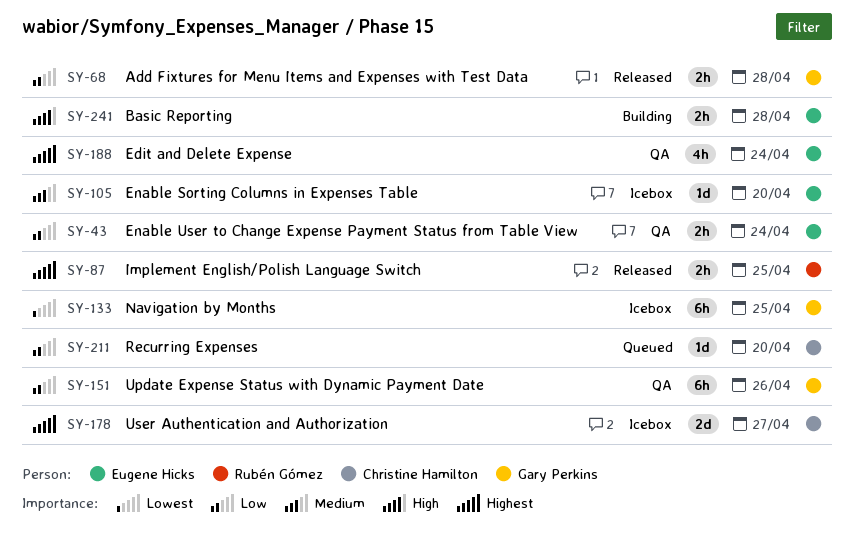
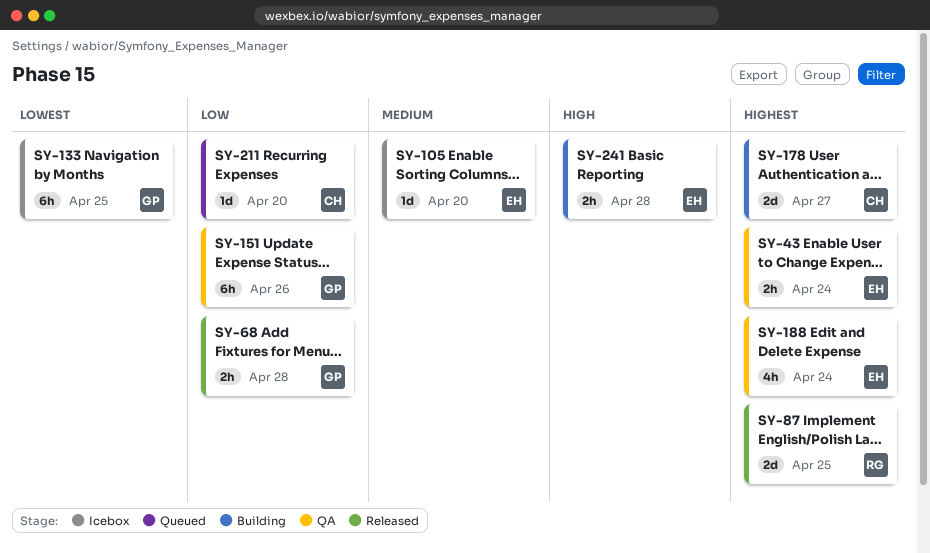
SY-43, priority: Low -> Highest
SY-87, estimate: 2h -> 2d
SY-178, status: Icebox -> Building

